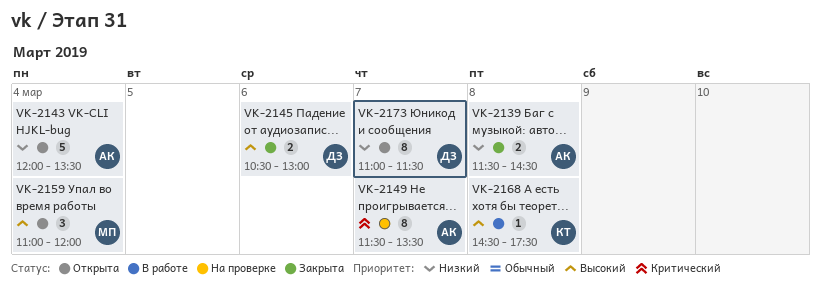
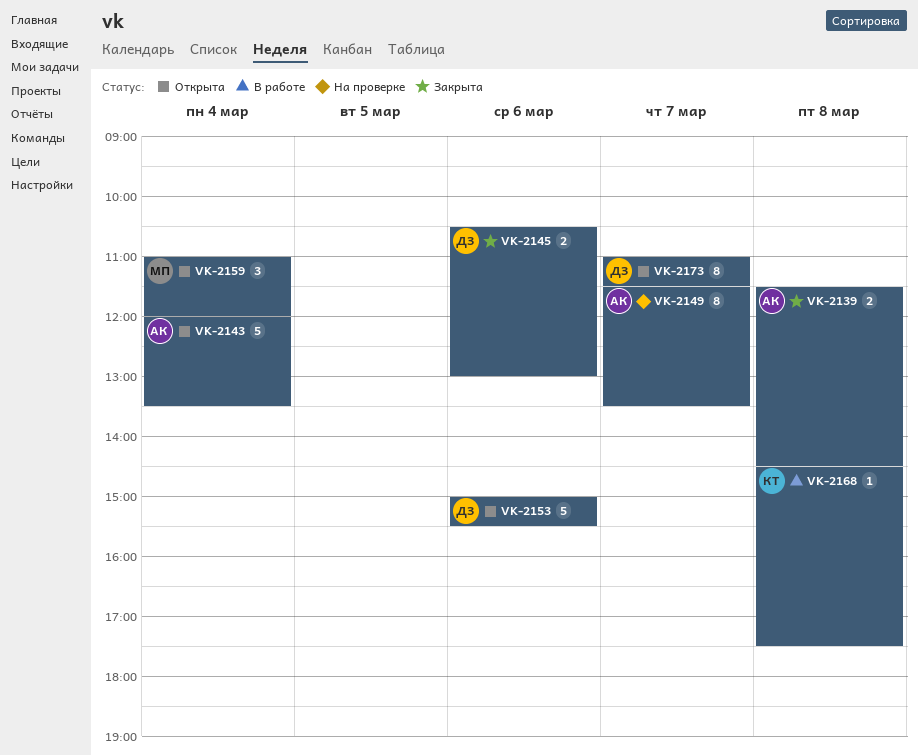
VK-2153: none -> present

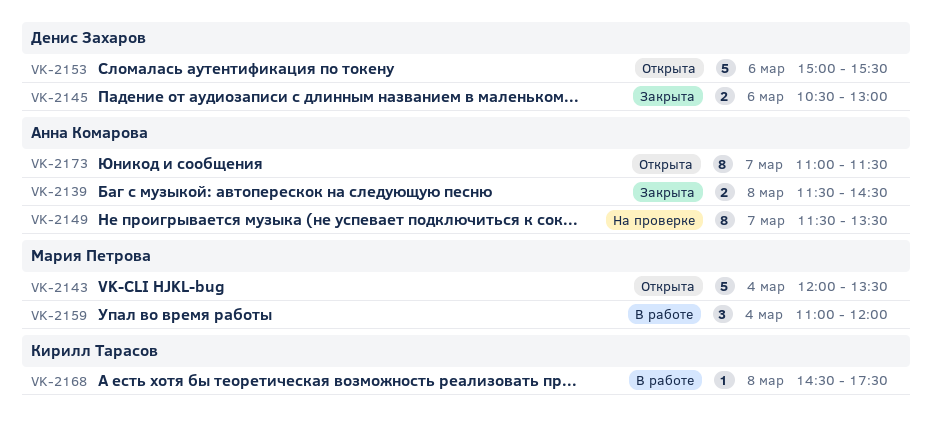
VK-2143, owner: Анна Комарова -> Мария Петрова
VK-2159, status: Открыта -> В работе
VK-2173, owner: Денис Захаров -> Анна Комарова

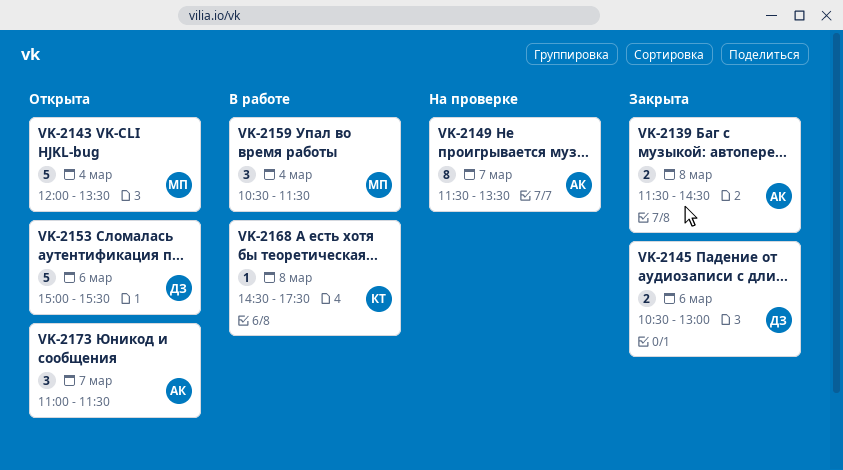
VK-2159, begins: 11:00 -> 10:30
VK-2159, ends: 12:00 -> 11:30
VK-2173, estimate: 8 -> 3

